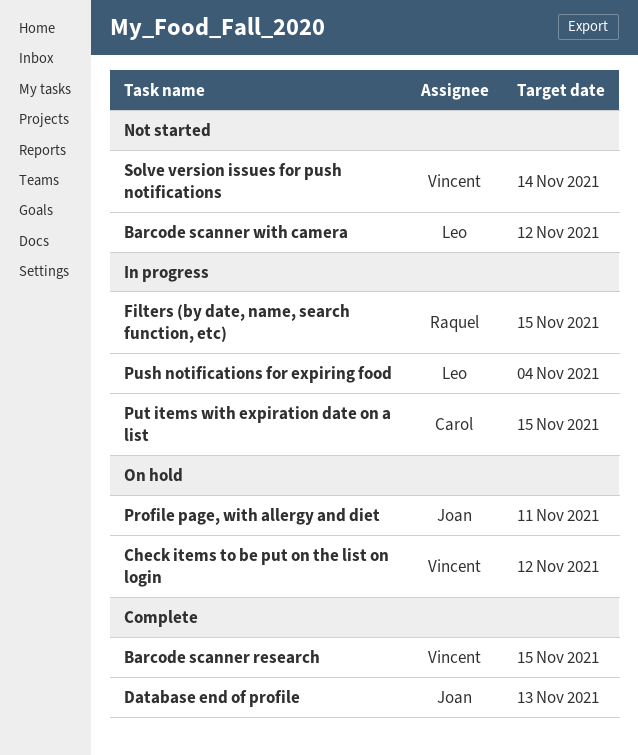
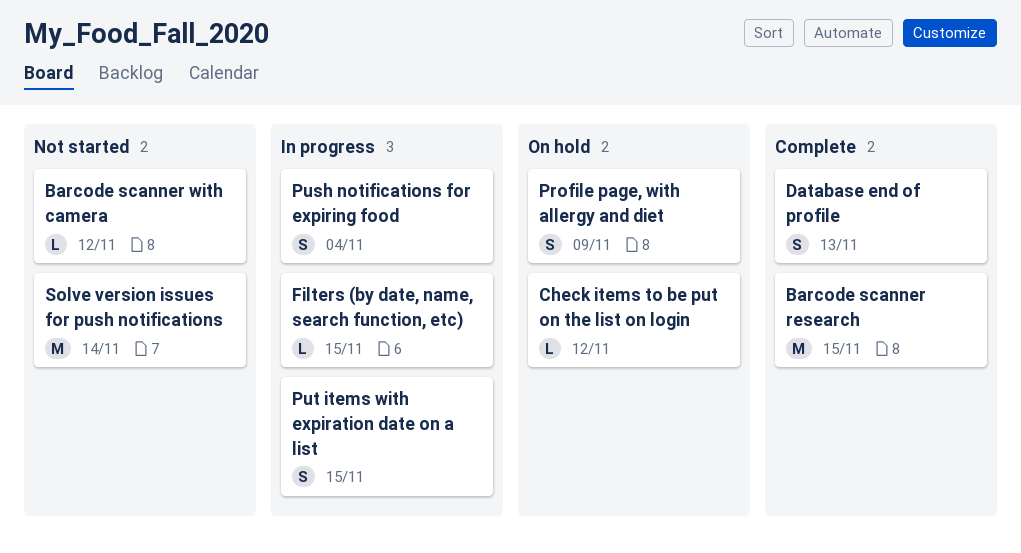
Profile page, with allergy and diet, due: Nov 11 -> Nov 9

